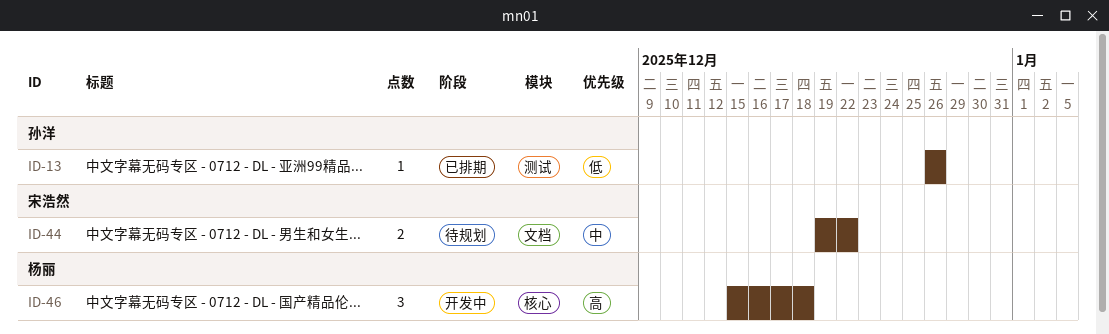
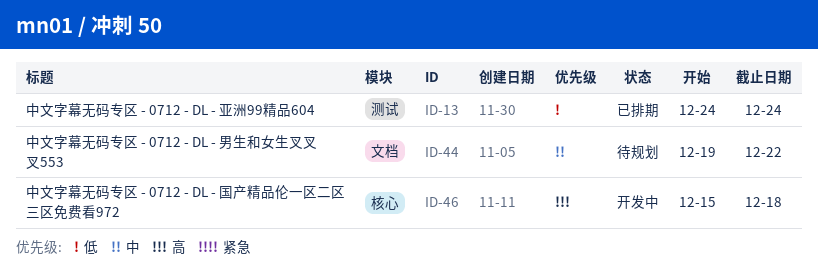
ID-13, start: Dec 26 -> Dec 24
ID-13, due: Dec 26 -> Dec 24

